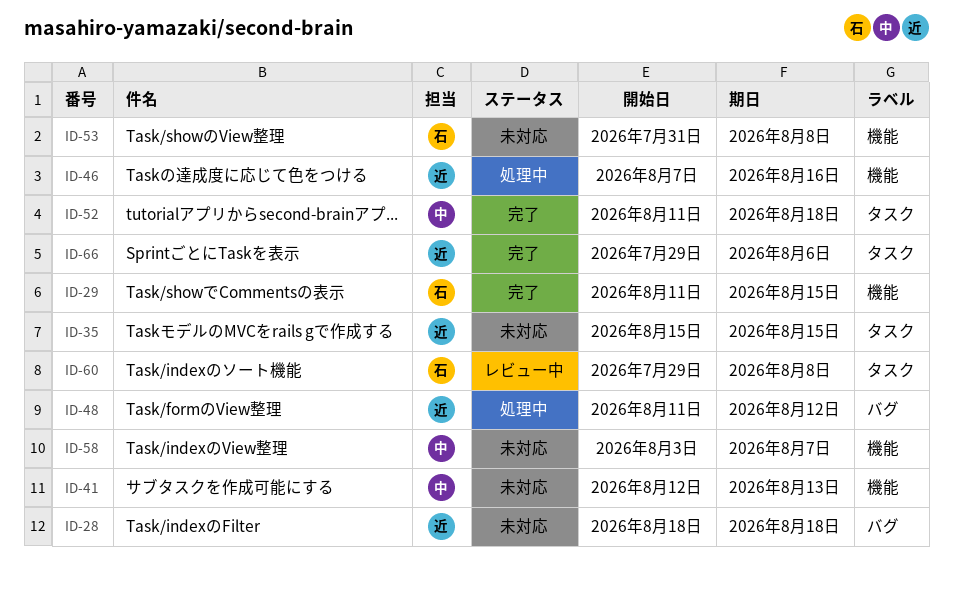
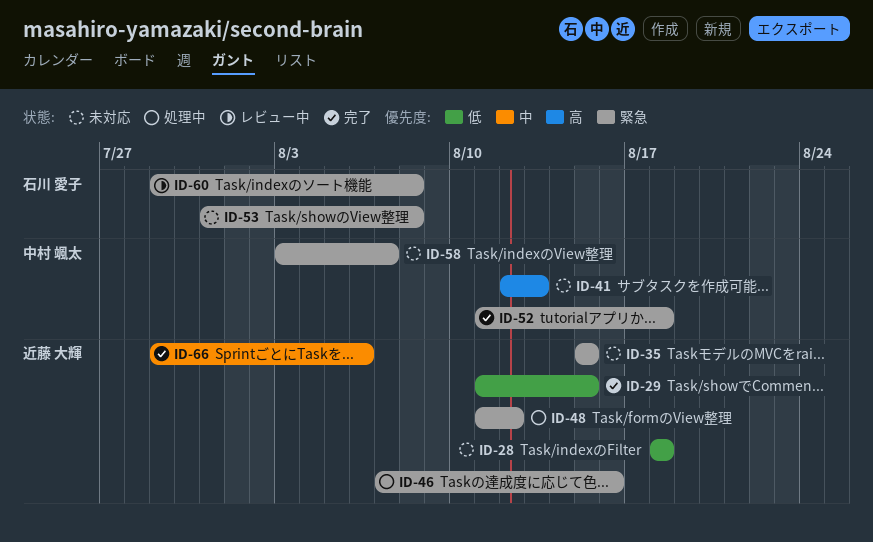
ID-29, owner: 石川 愛子 -> 近藤 大輝

